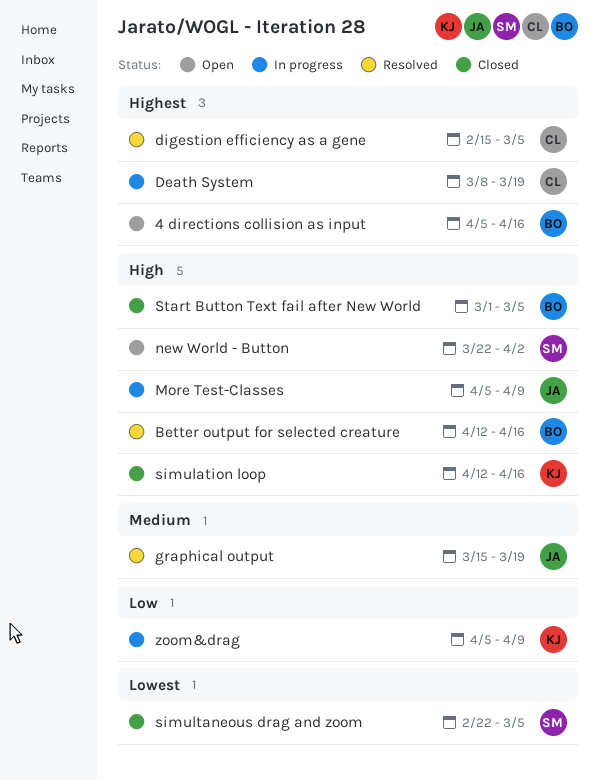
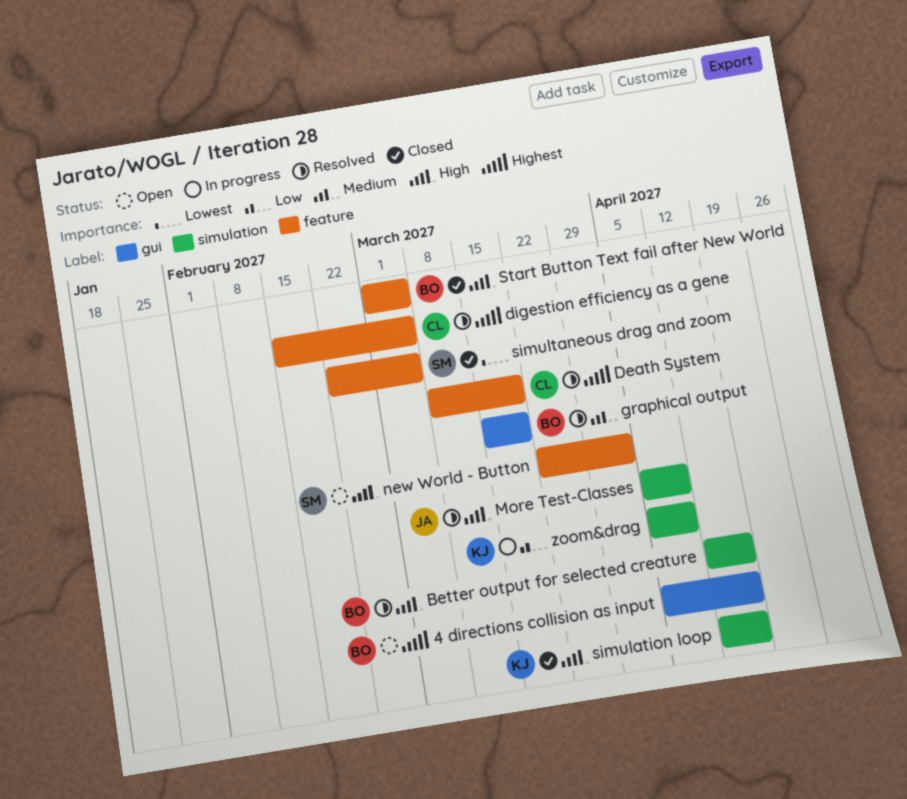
Death System, status: In progress -> Resolved
graphical output, owner: JA -> BO
More Test-Classes, status: In progress -> Resolved

